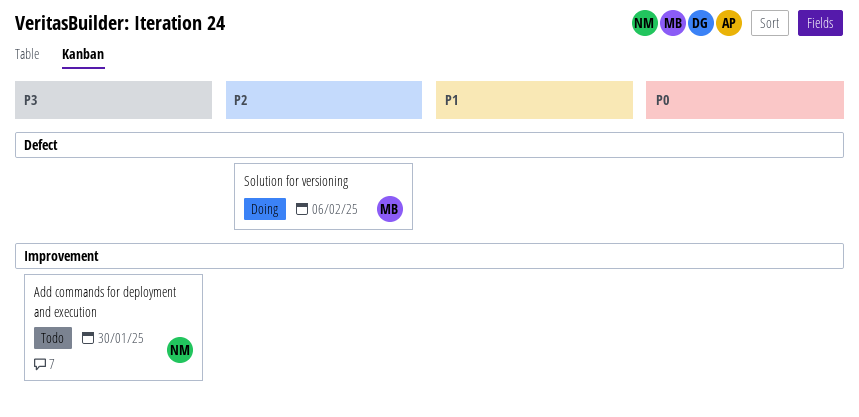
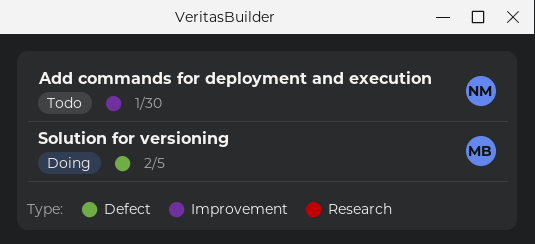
Solution for versioning, due: Feb 6 -> Feb 5

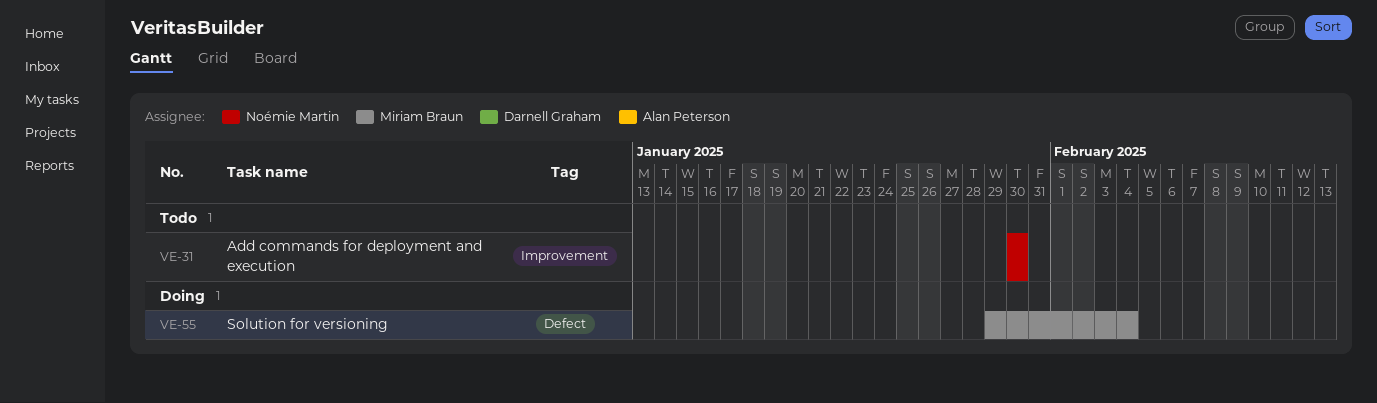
Solution for versioning, due: Feb 5 -> Feb 4

